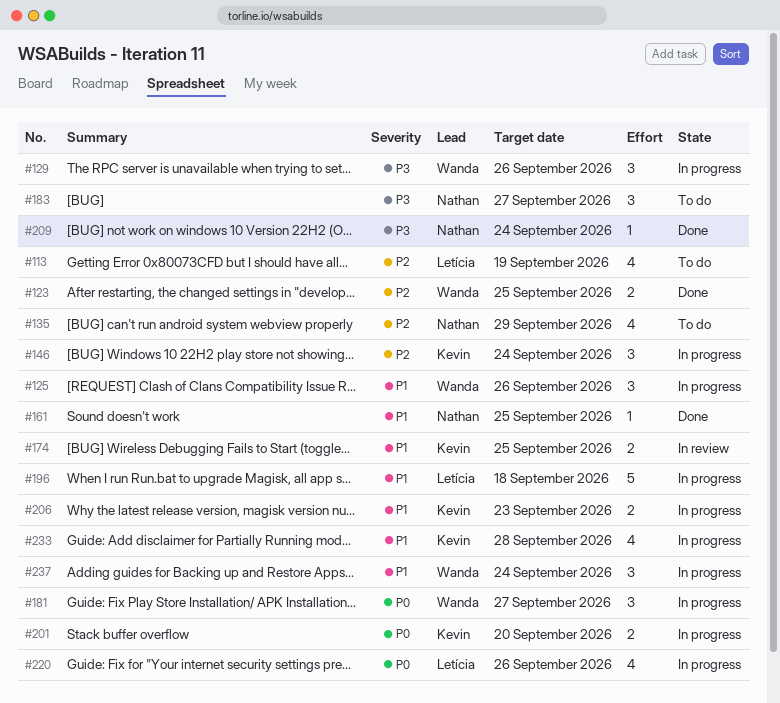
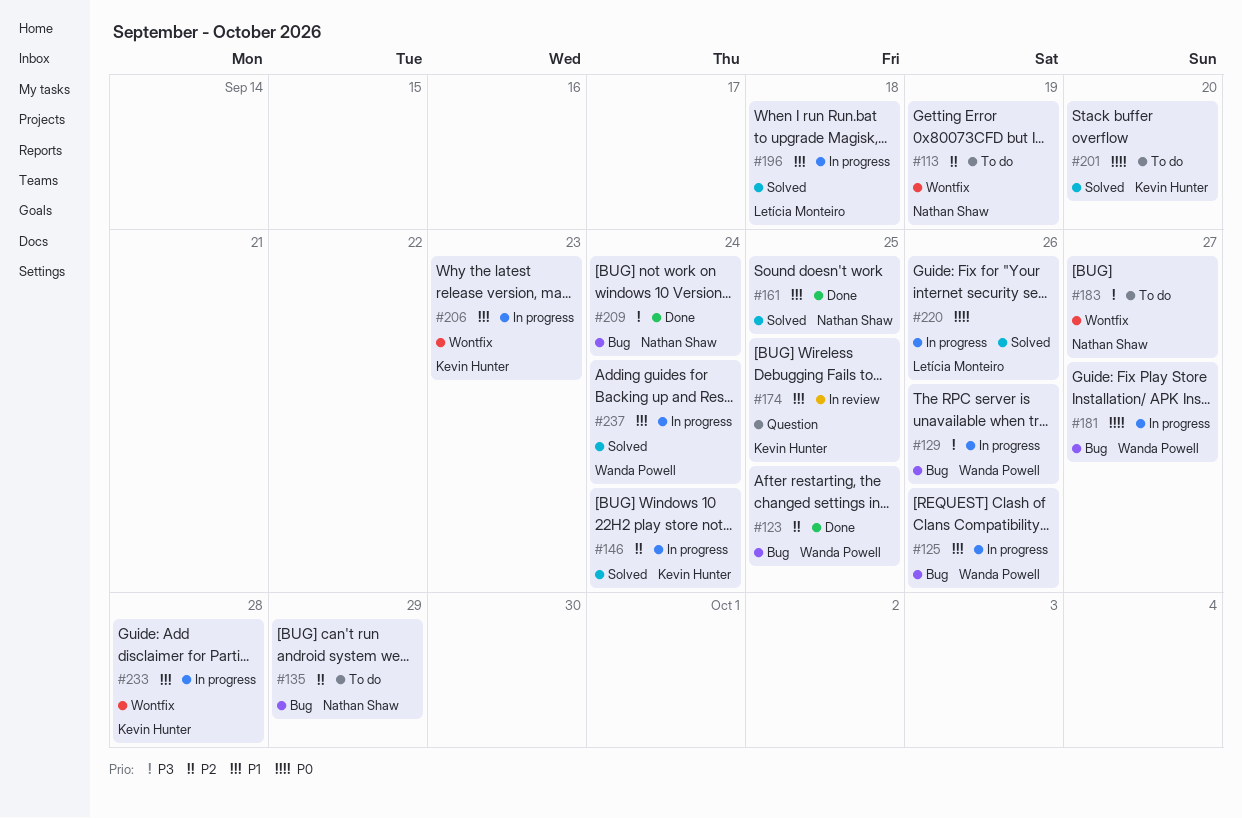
#113, owner: Letícia Monteiro -> Nathan Shaw
#201, status: In progress -> To do

